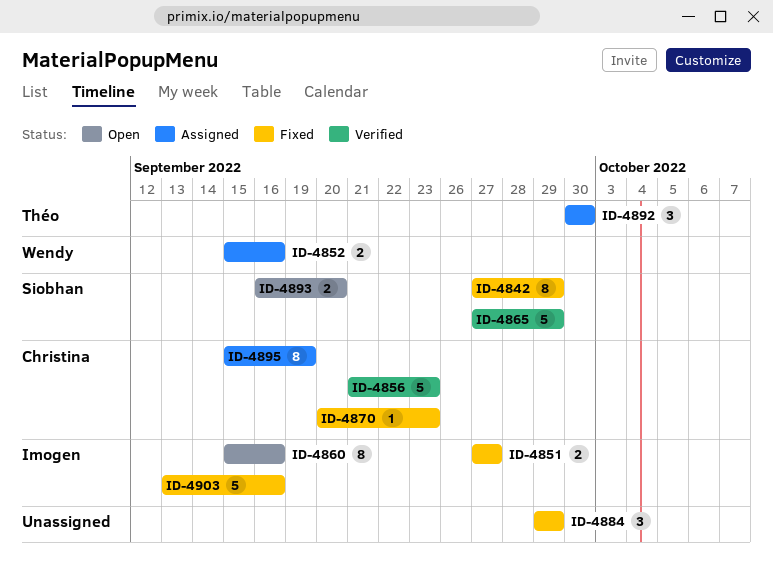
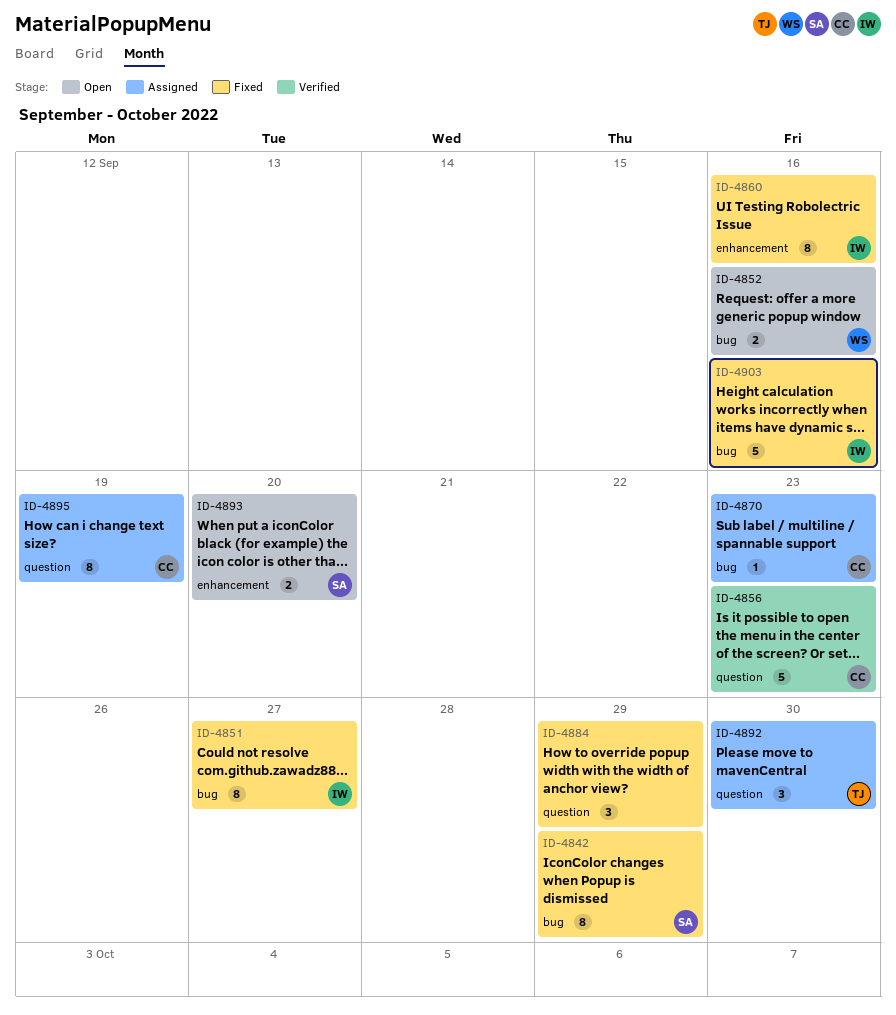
ID-4851, estimate: 2 -> 8
ID-4852, status: Assigned -> Open
ID-4860, status: Open -> Fixed
ID-4865: present -> none
ID-4870, status: Fixed -> Assigned

